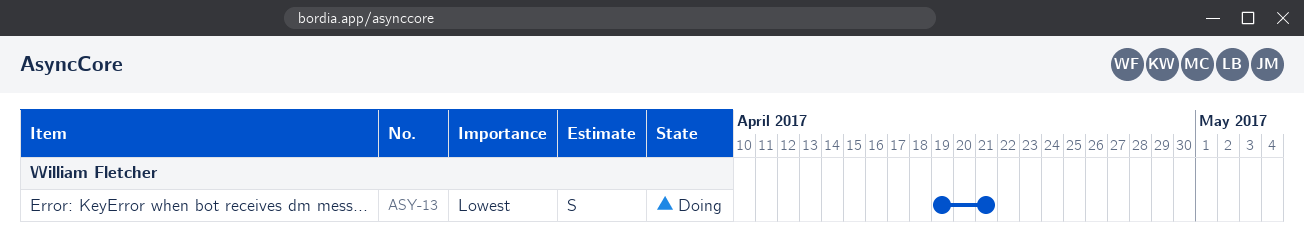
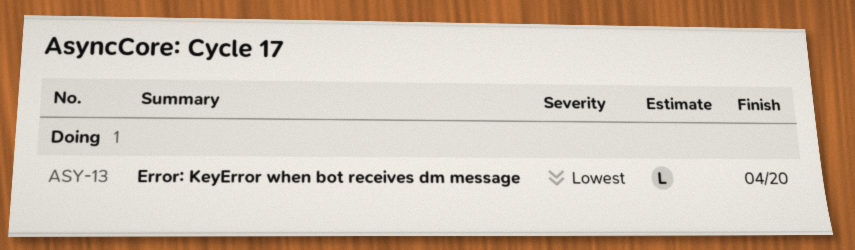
ASY-13, estimate: S -> L
ASY-13, due: Apr 21 -> Apr 20

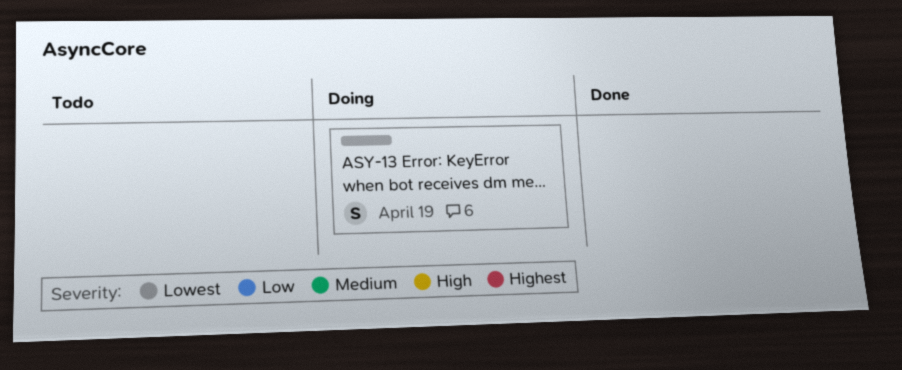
ASY-13, estimate: L -> S
ASY-13, due: Apr 20 -> Apr 19

